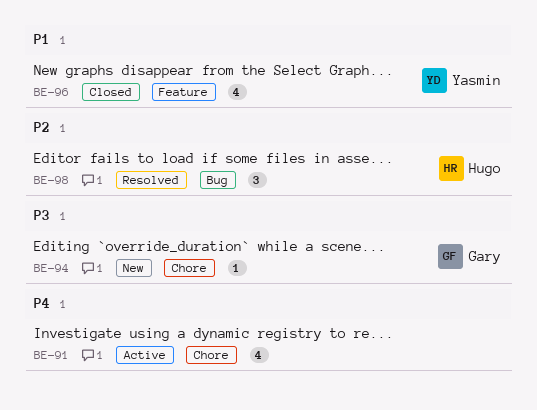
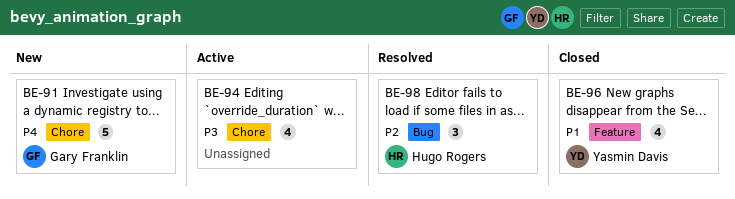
BE-91, status: Active -> New
BE-91, owner: none -> Gary Franklin
BE-91, estimate: 4 -> 5
BE-94, status: New -> Active
BE-94, owner: Gary Franklin -> none
BE-94, estimate: 1 -> 4

